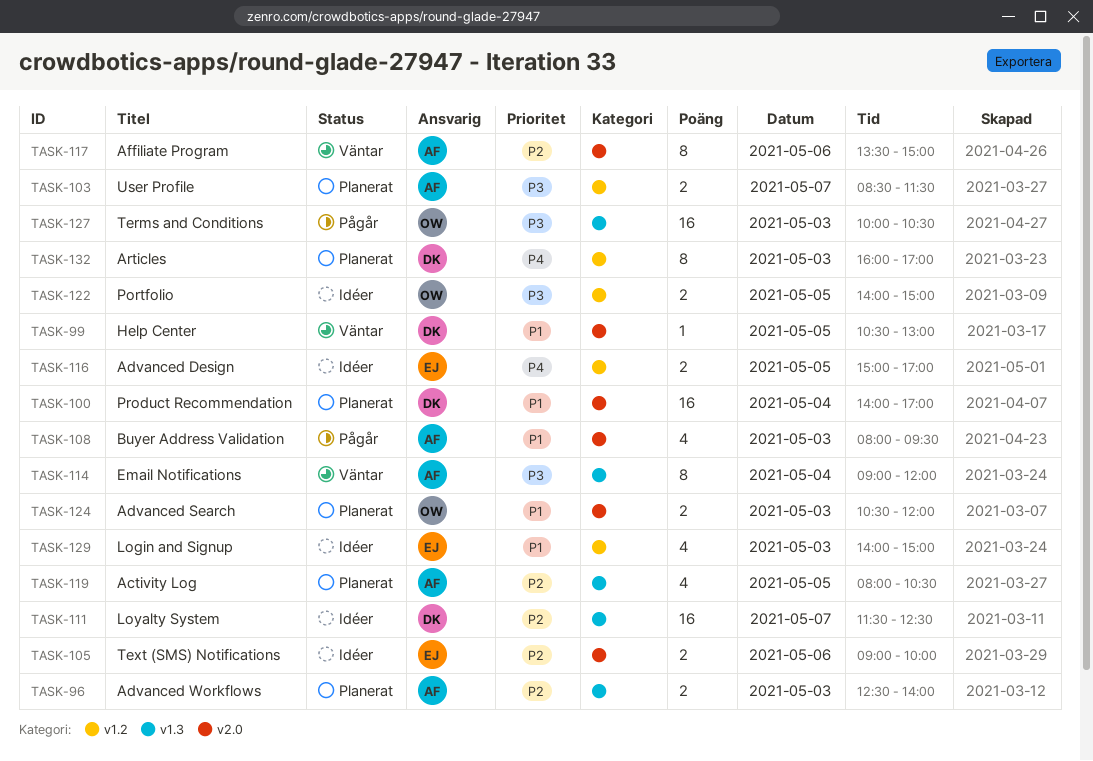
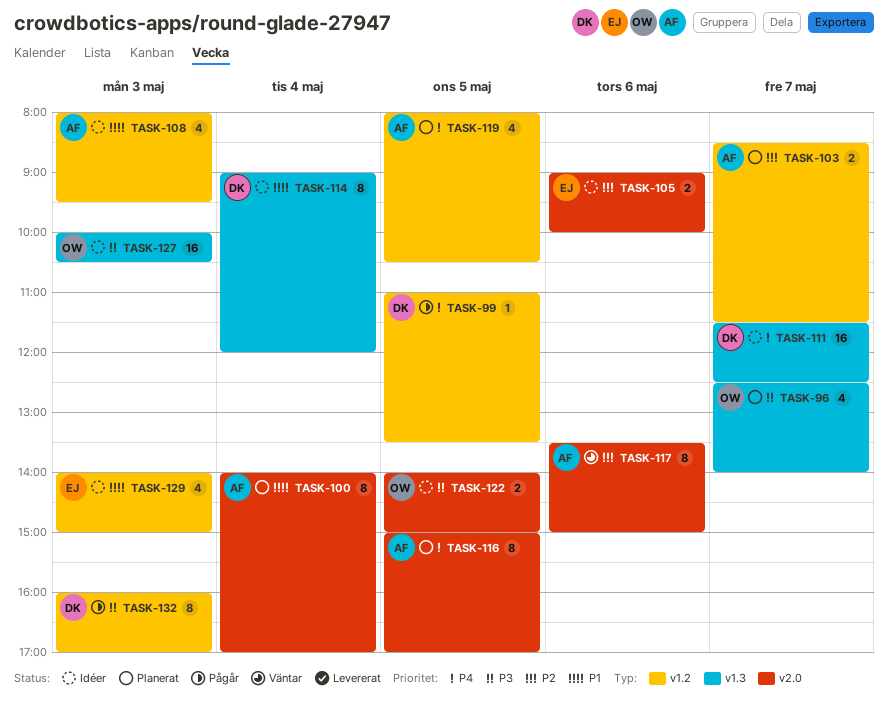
TASK-96, owner: AF -> OW
TASK-96, priority: P2 -> P3
TASK-96, estimate: 2 -> 4
TASK-96, day: May 3 -> May 7
TASK-99, status: Väntar -> Pågår
TASK-99, priority: P1 -> P4
TASK-99, label: v2.0 -> v1.2
TASK-99, begins: 10:30 -> 11:00
TASK-99, ends: 13:00 -> 13:30
TASK-100, owner: DK -> AF
TASK-100, estimate: 16 -> 8
TASK-103, priority: P3 -> P2
TASK-108, status: Pågår -> Idéer
TASK-108, label: v2.0 -> v1.2
TASK-111, priority: P2 -> P4
TASK-114, status: Väntar -> Idéer
TASK-114, owner: AF -> DK
TASK-114, priority: P3 -> P1
TASK-116, status: Idéer -> Planerat
TASK-116, owner: EJ -> AF
TASK-116, label: v1.2 -> v2.0
TASK-116, estimate: 2 -> 8
TASK-119, priority: P2 -> P4
TASK-119, label: v1.3 -> v1.2
TASK-122, label: v1.2 -> v2.0
TASK-124: present -> none
TASK-127, status: Pågår -> Idéer
TASK-132, status: Planerat -> Pågår
TASK-132, priority: P4 -> P3

